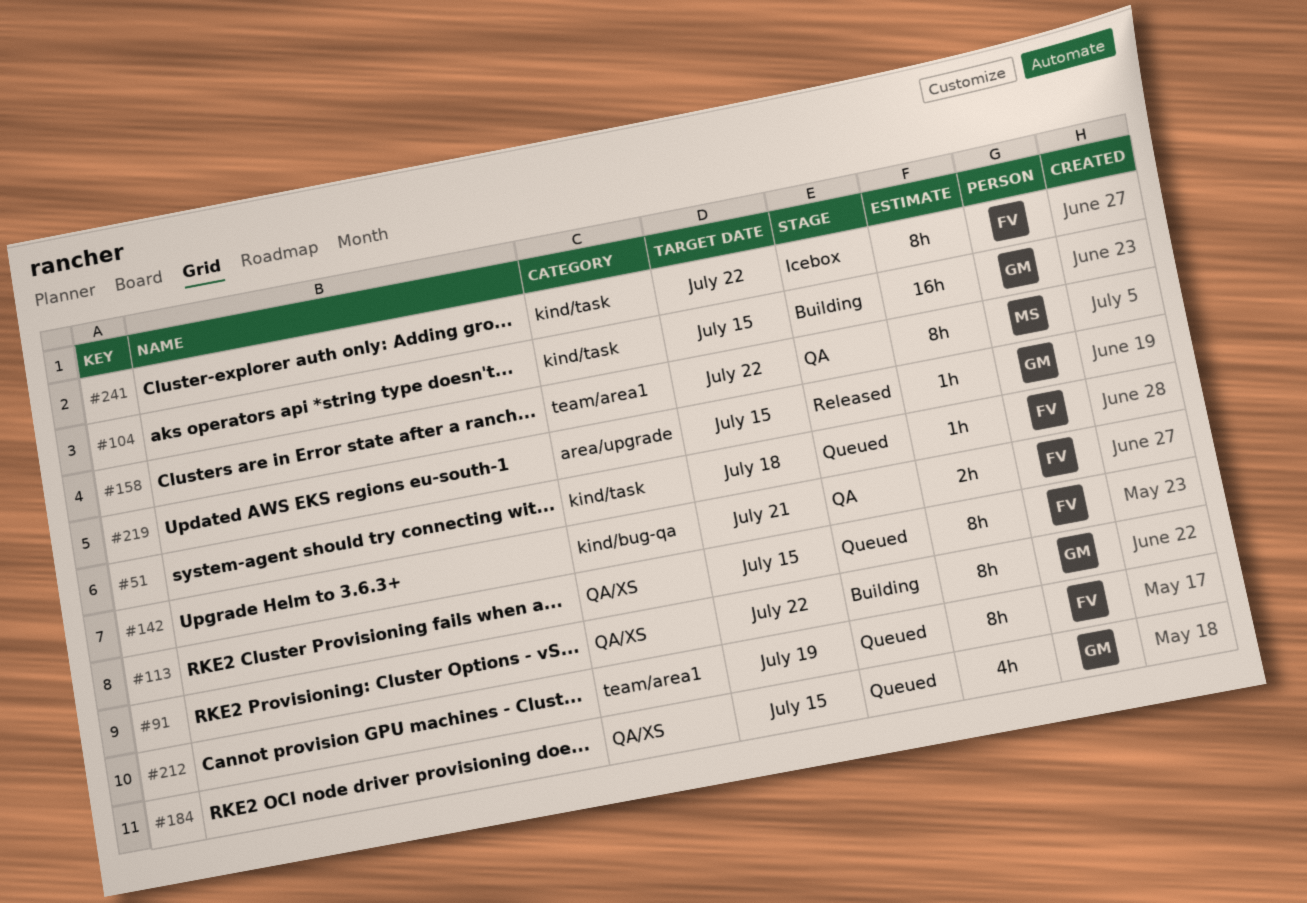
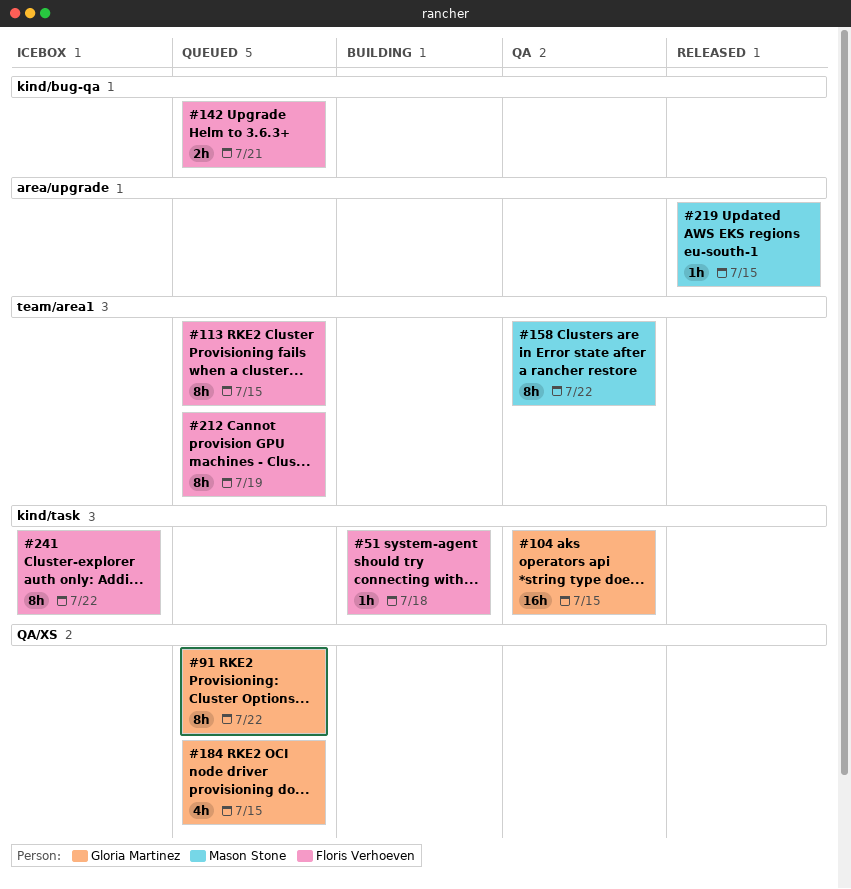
#51, status: Queued -> Building
#91, status: Building -> Queued
#104, status: Building -> QA
#113, label: QA/XS -> team/area1
#142, status: QA -> Queued
#219, owner: Gloria Martinez -> Mason Stone

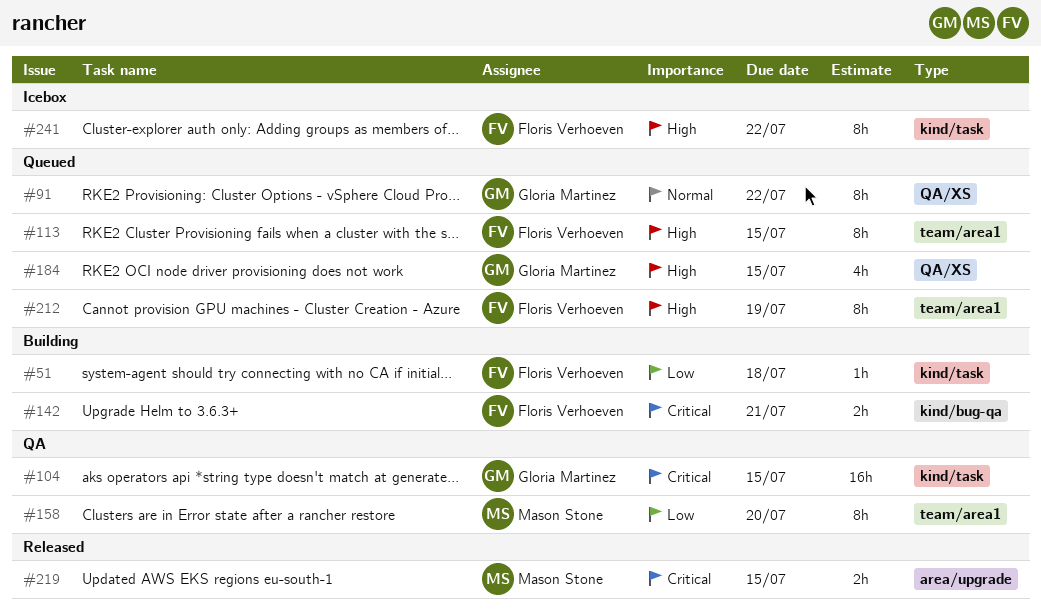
#142, status: Queued -> Building
#158, due: Jul 22 -> Jul 20
#219, estimate: 1h -> 2h

